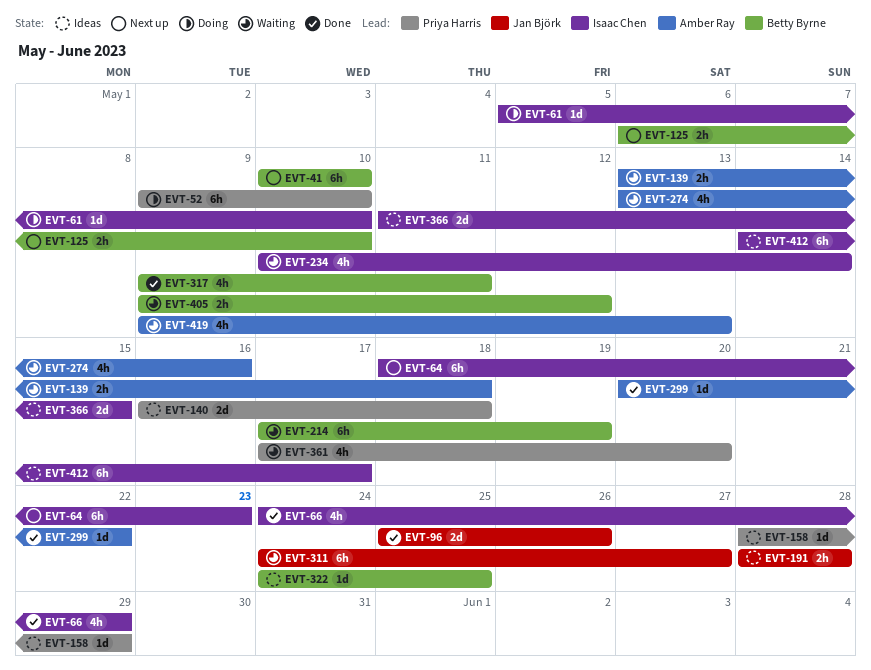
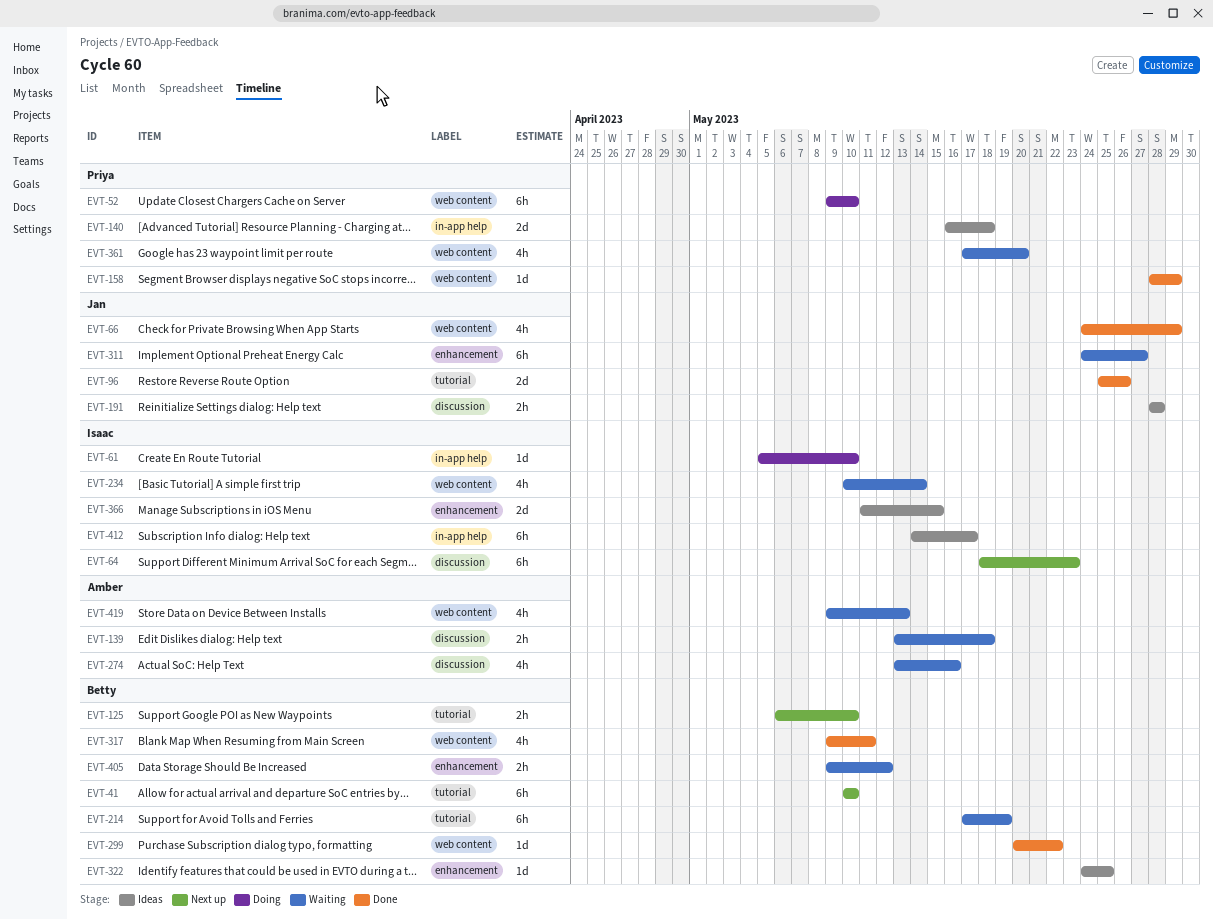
EVT-66, owner: Isaac Chen -> Jan Björk
EVT-158, status: Ideas -> Done
EVT-299, owner: Amber Ray -> Betty Byrne

